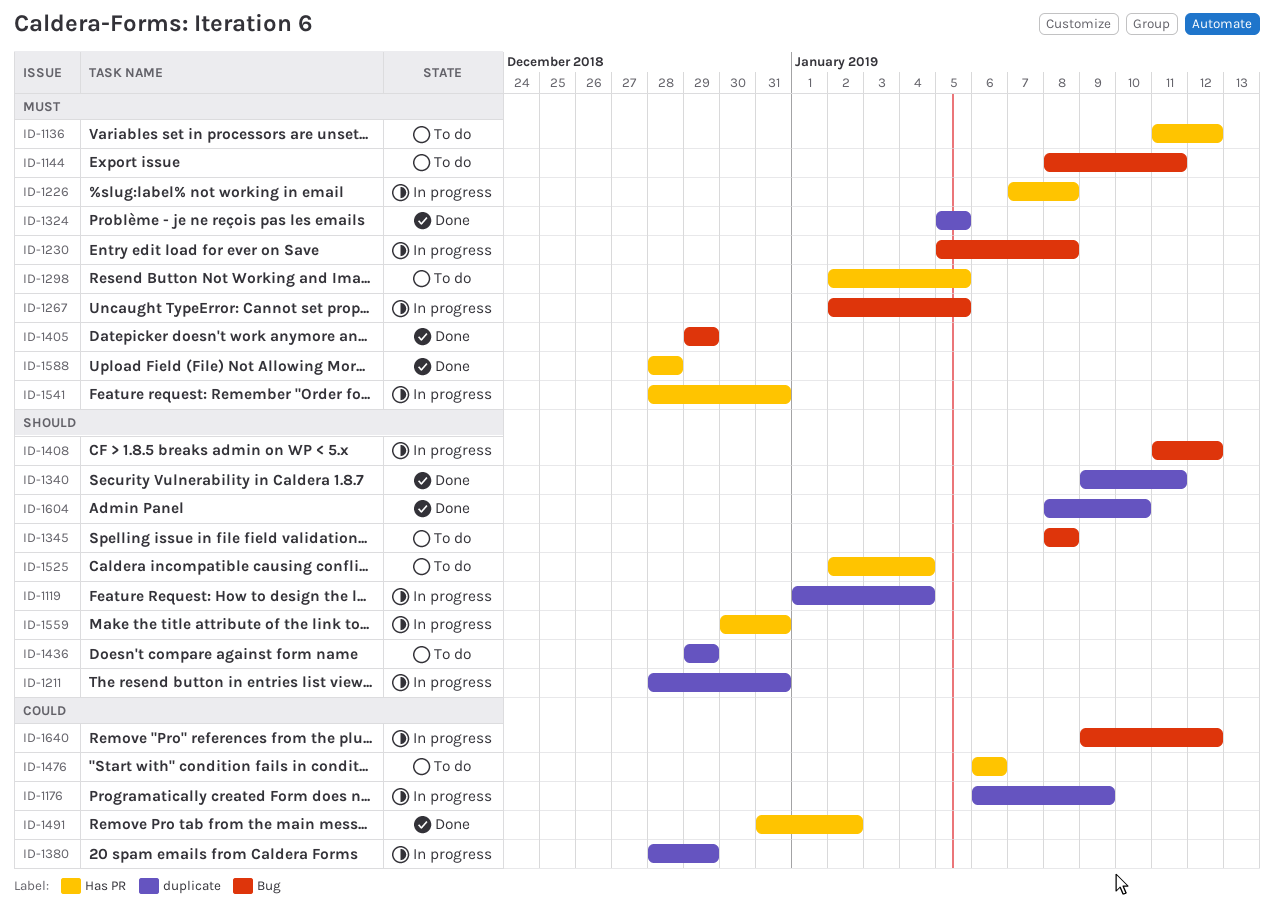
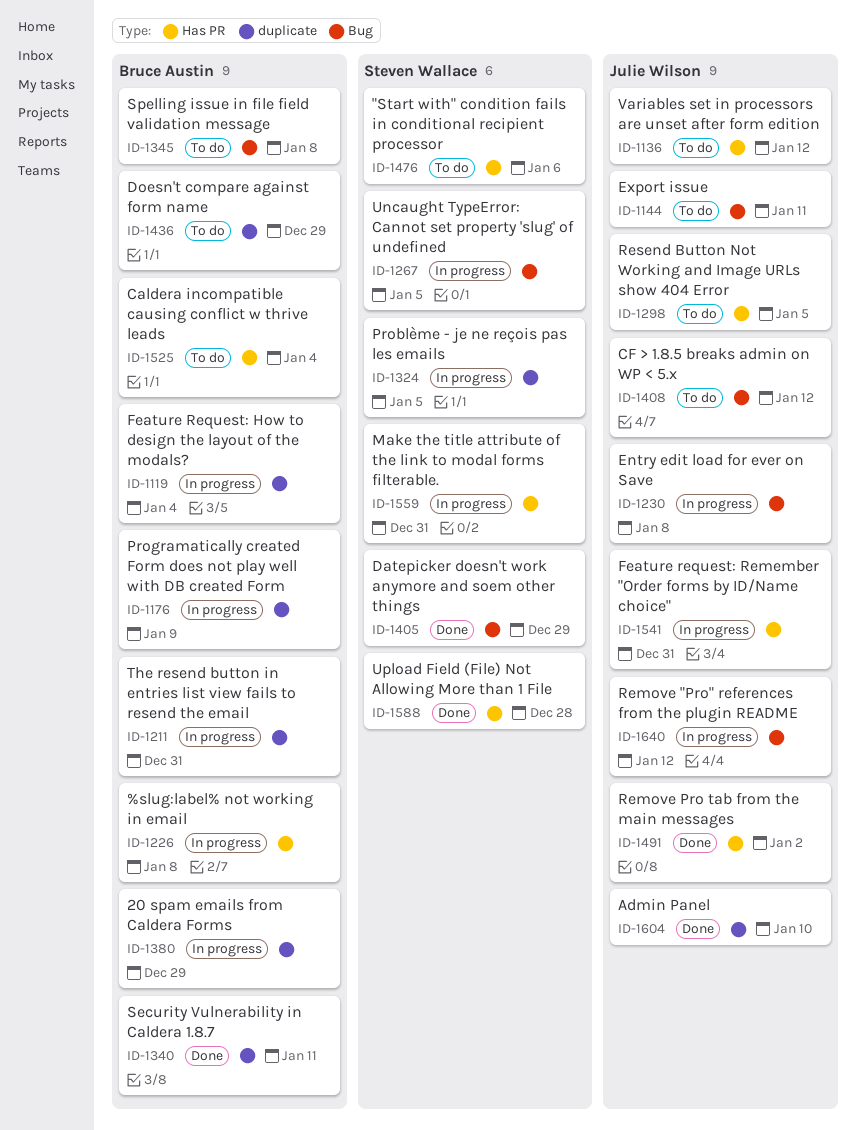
ID-1324, status: Done -> In progress
ID-1408, status: In progress -> To do

